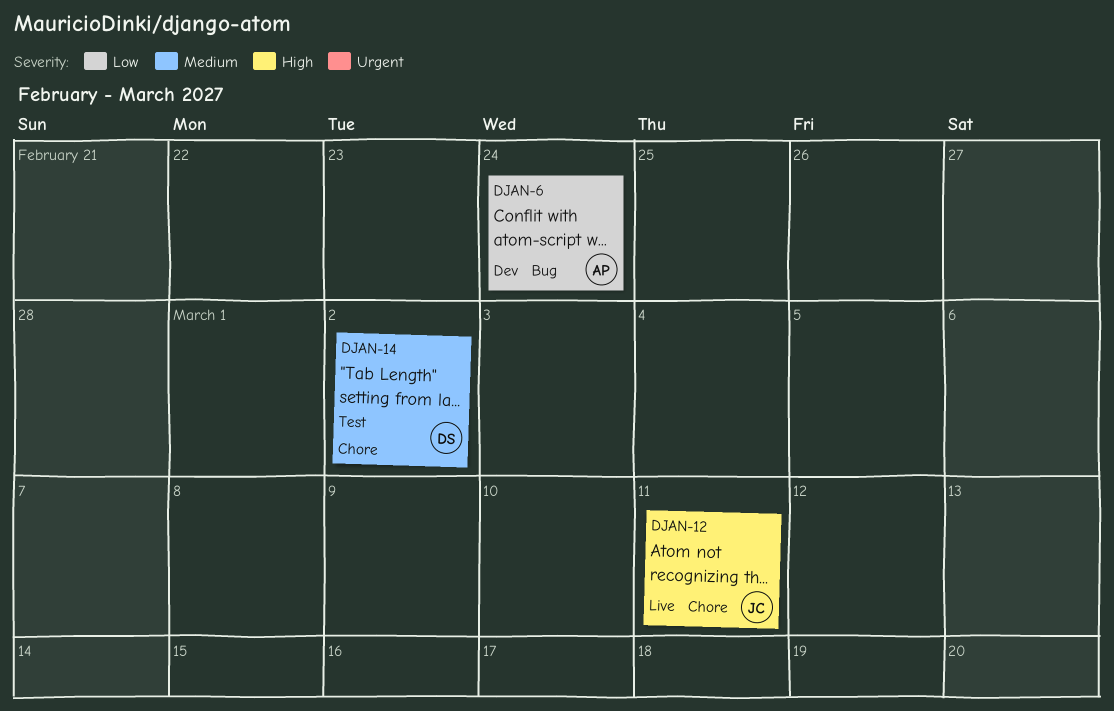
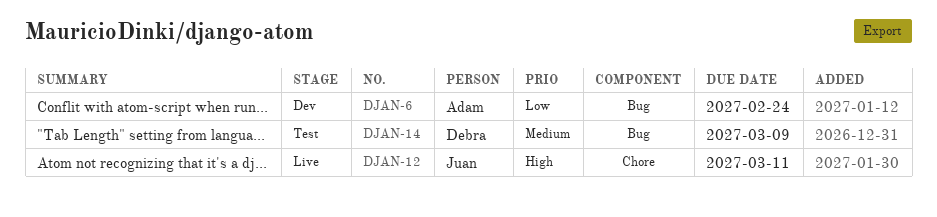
DJAN-14, label: Chore -> Bug
DJAN-14, due: Mar 2 -> Mar 9

